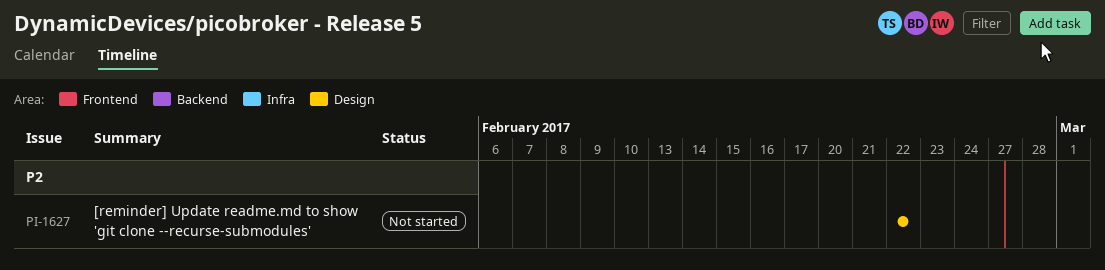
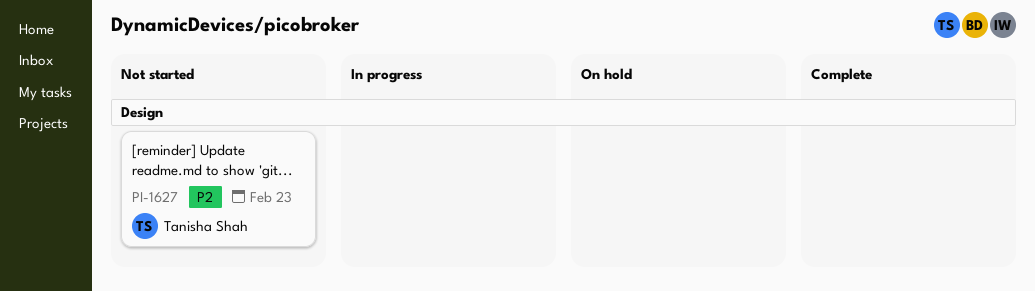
PI-1627, due: Feb 22 -> Feb 23

